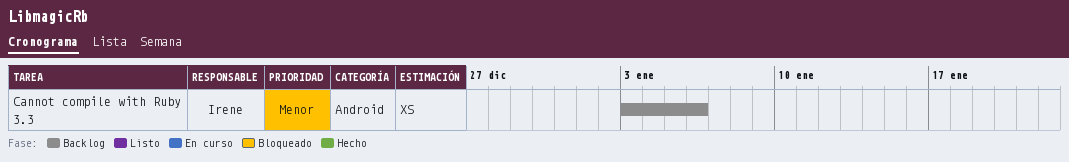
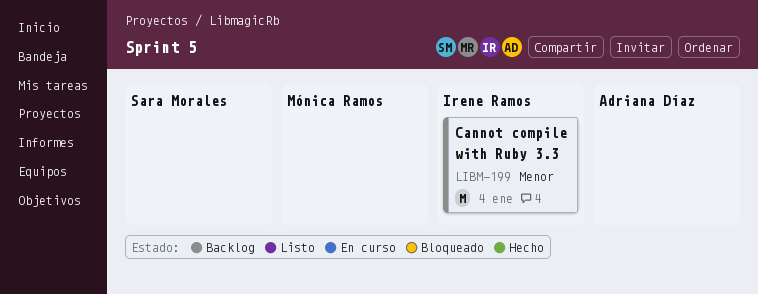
Cannot compile with Ruby 3.3, estimate: XS -> M
Cannot compile with Ruby 3.3, due: Jan 6 -> Jan 4

